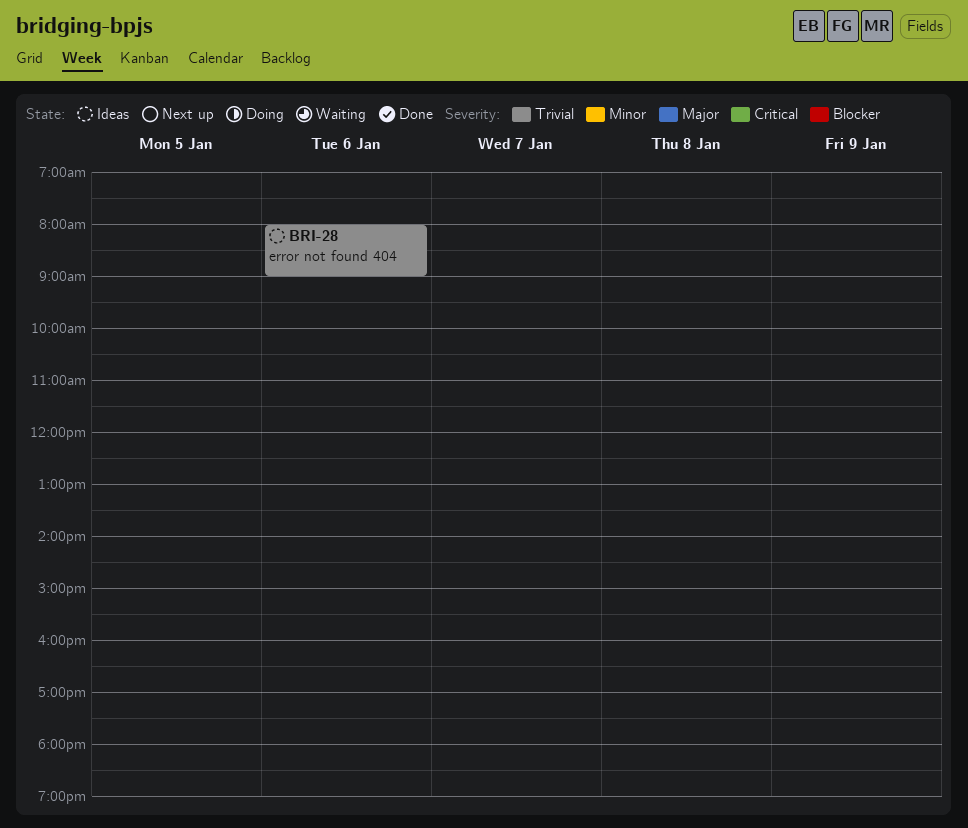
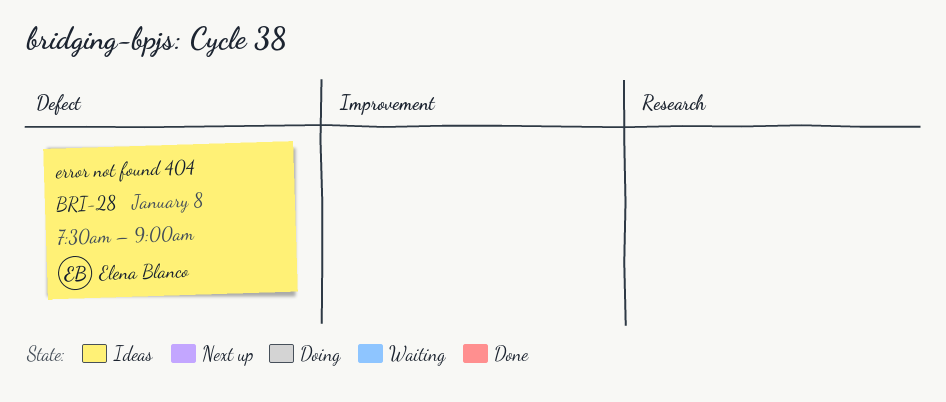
BRI-28, day: Jan 6 -> Jan 8
BRI-28, begins: 08:00 -> 07:30

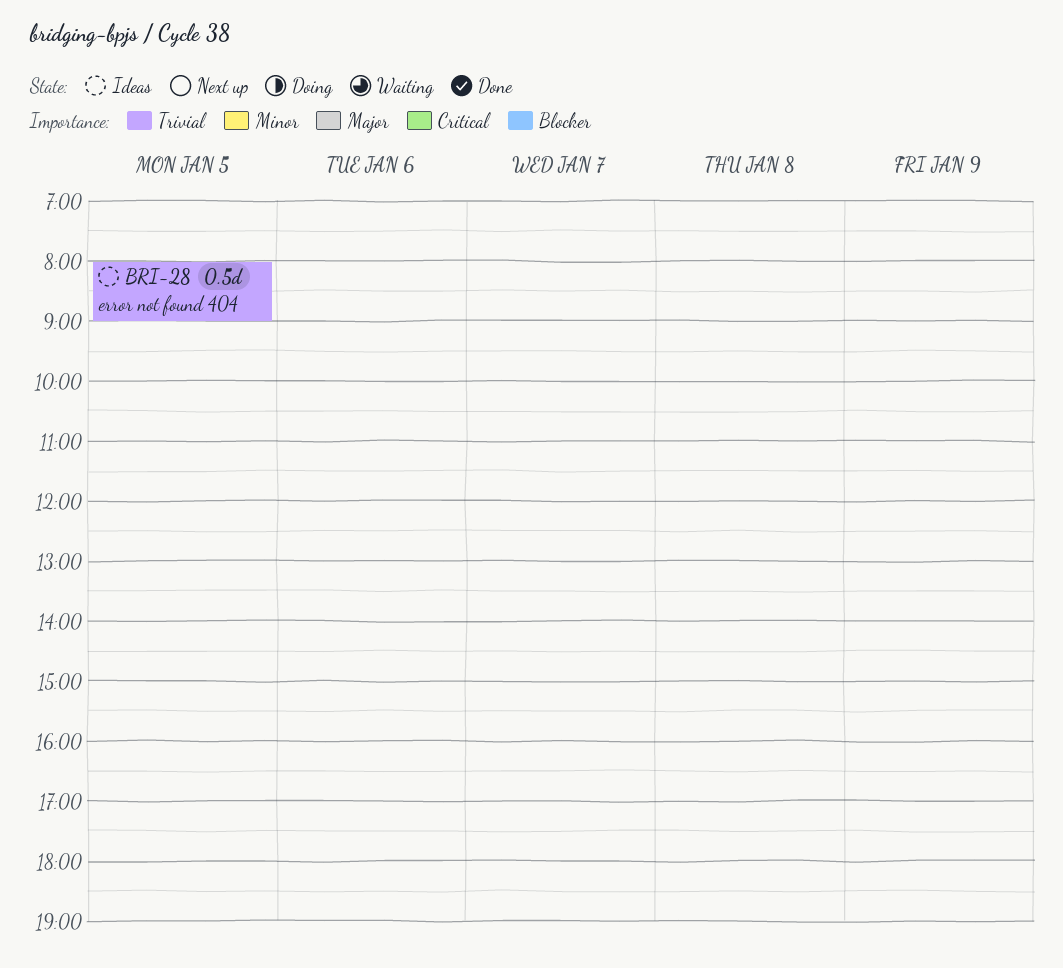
BRI-28, day: Jan 8 -> Jan 5
BRI-28, begins: 07:30 -> 08:00

